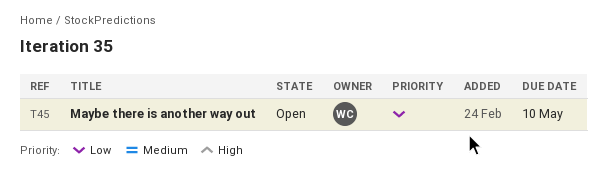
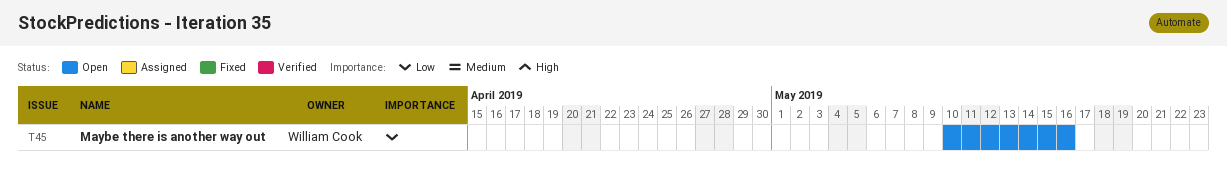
T45, due: May 10 -> May 16

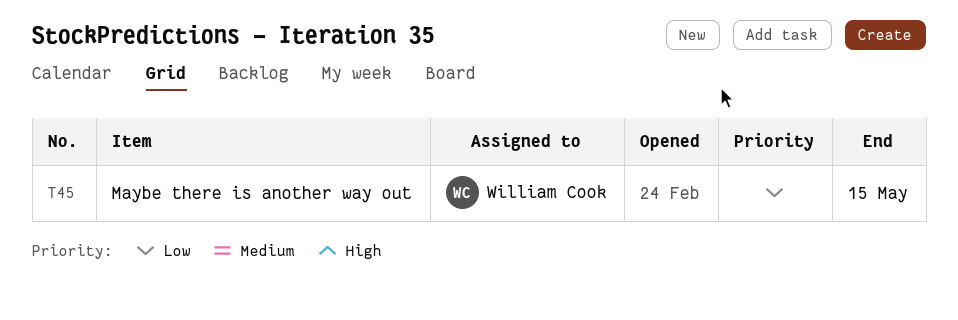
T45, due: May 16 -> May 15

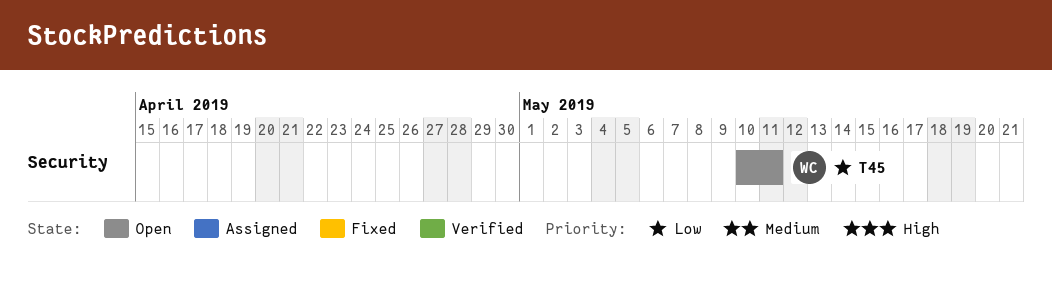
T45, due: May 15 -> May 11

